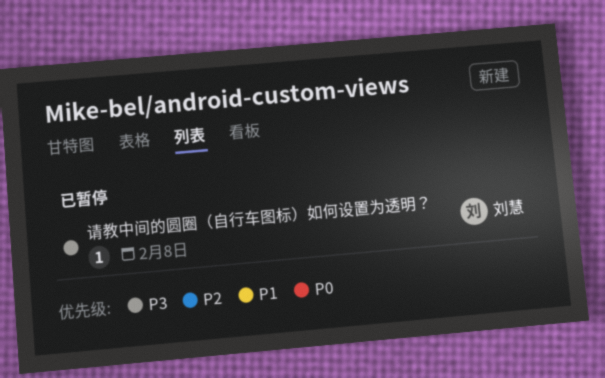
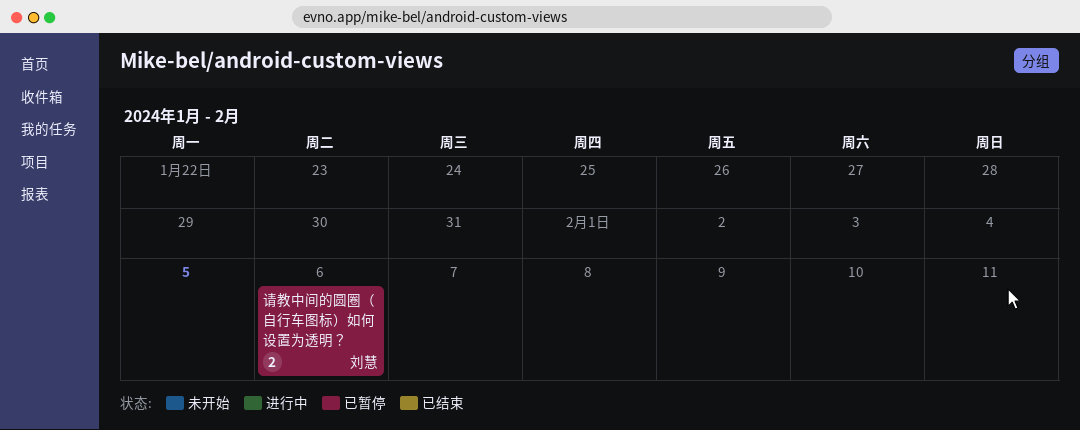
请教中间的圆圈（自行车图标）如何设置为透明？, estimate: 1 -> 2
请教中间的圆圈（自行车图标）如何设置为透明？, due: Feb 8 -> Feb 6

